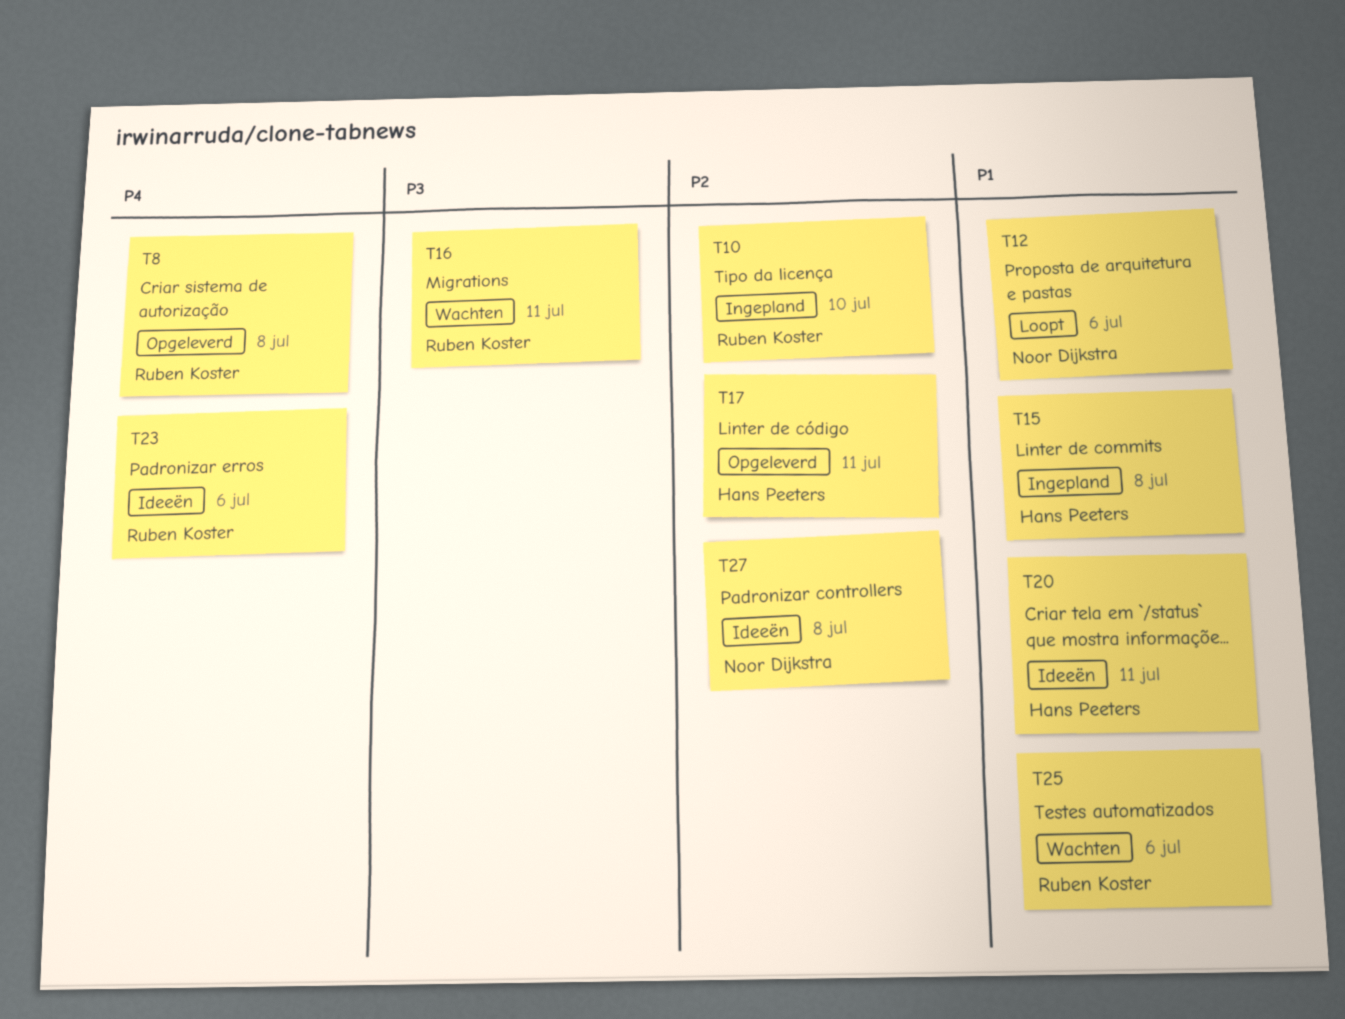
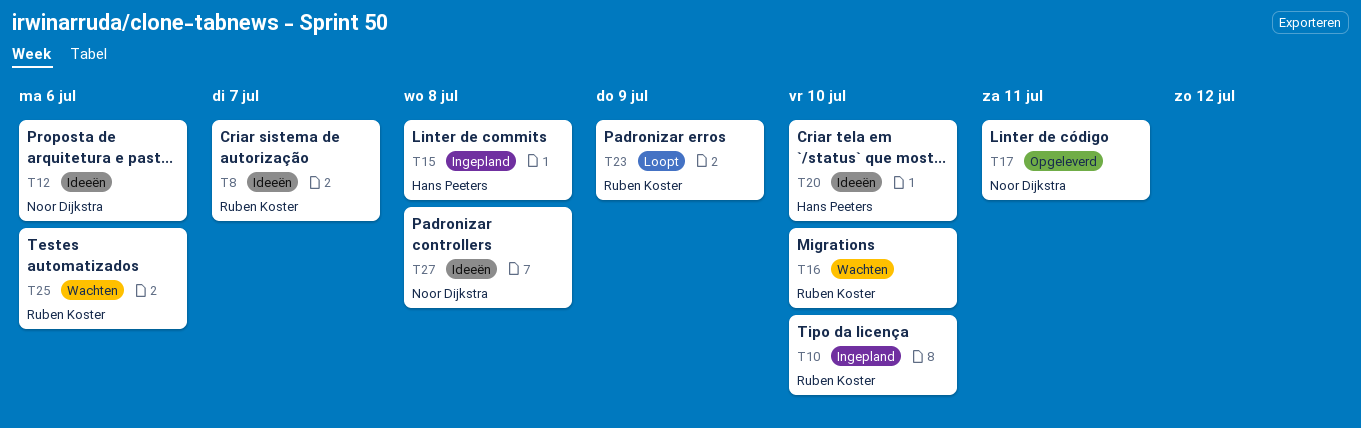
T8, status: Opgeleverd -> Ideeën
T8, due: Jul 8 -> Jul 7
T12, status: Loopt -> Ideeën
T16, due: Jul 11 -> Jul 10
T17, owner: Hans Peeters -> Noor Dijkstra
T20, due: Jul 11 -> Jul 10
T23, status: Ideeën -> Loopt
T23, due: Jul 6 -> Jul 9

